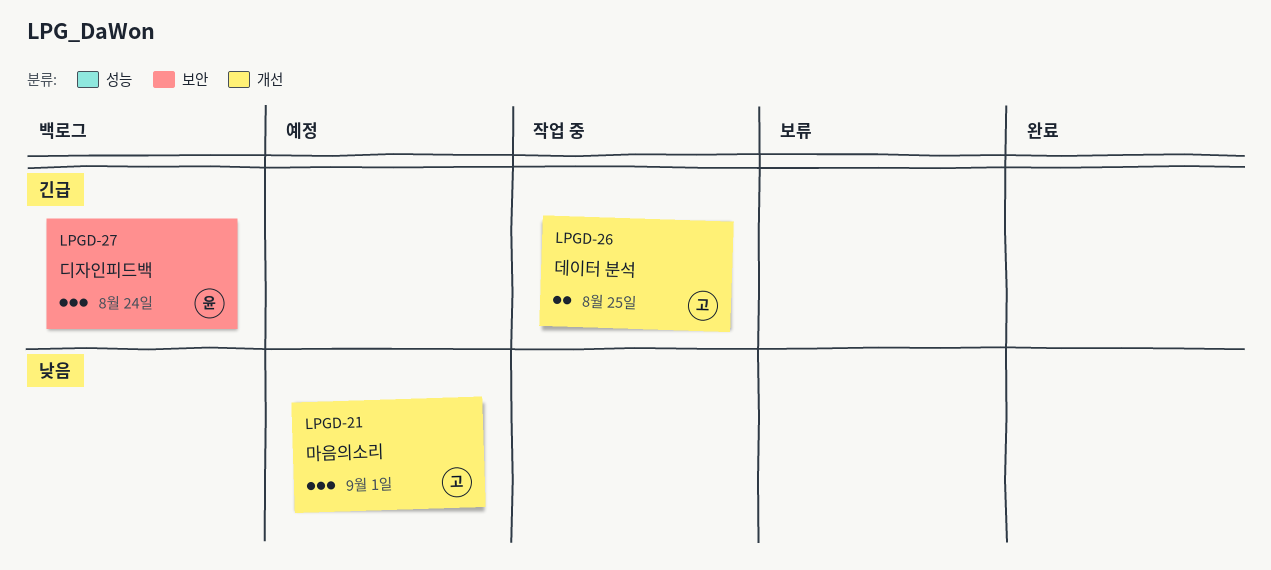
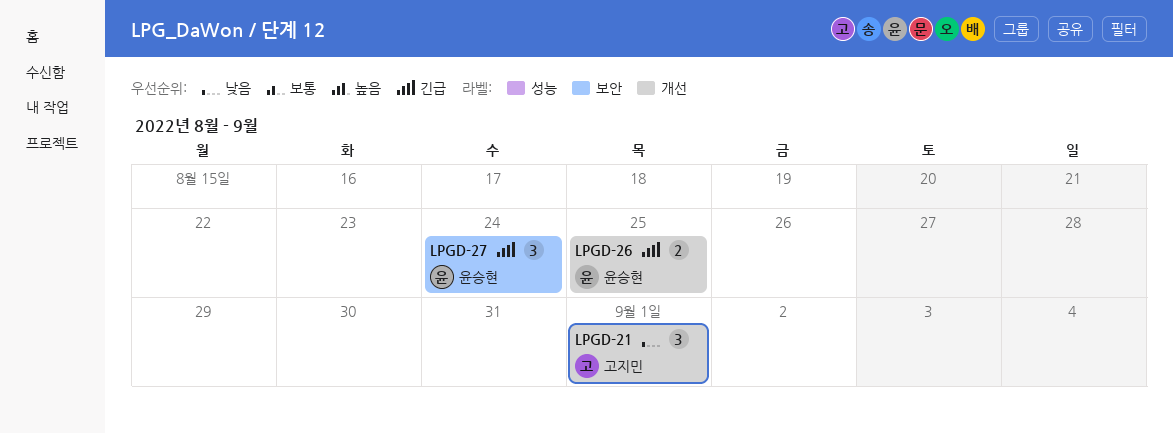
LPGD-26, owner: 고지민 -> 윤승현

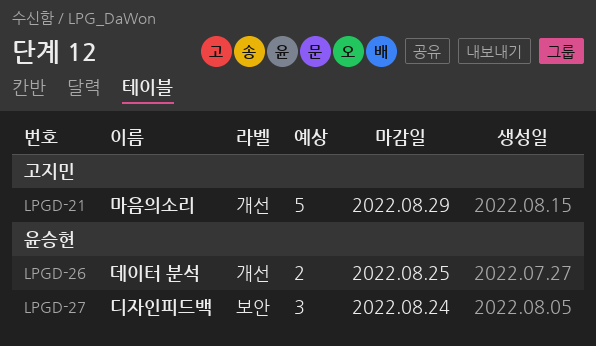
LPGD-21, estimate: 3 -> 5
LPGD-21, due: Sep 1 -> Aug 29

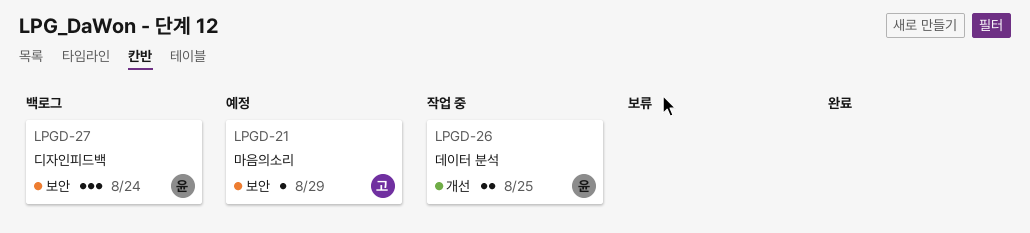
LPGD-21, label: 개선 -> 보안
LPGD-21, estimate: 5 -> 1

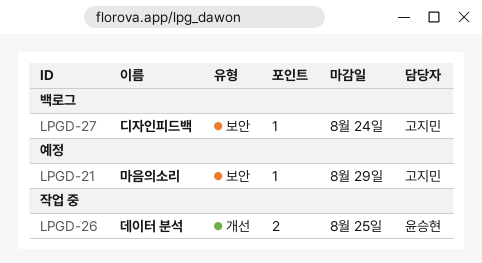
LPGD-27, owner: 윤승현 -> 고지민
LPGD-27, estimate: 3 -> 1

